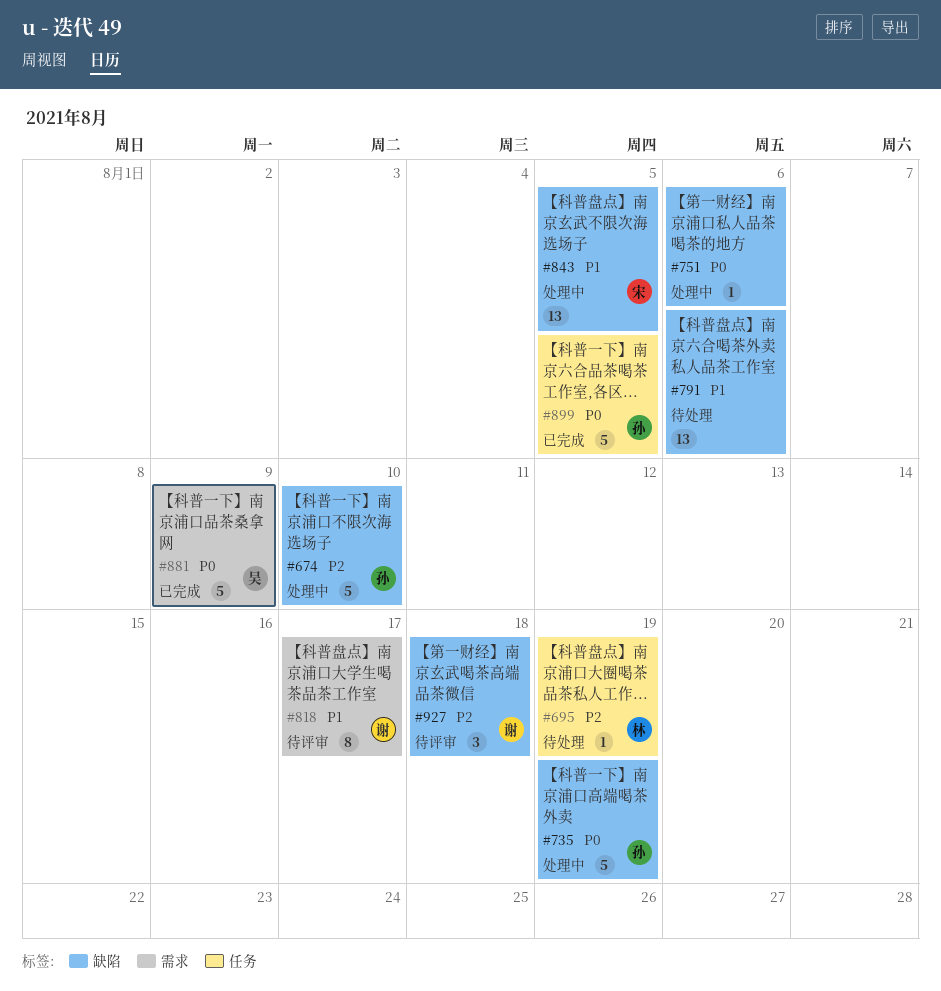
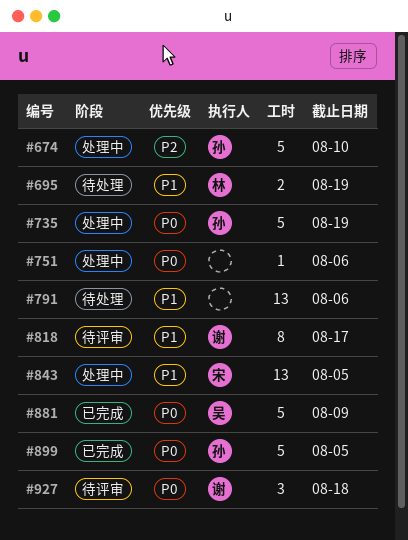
#695, priority: P2 -> P1
#695, estimate: 1 -> 2
#927, priority: P2 -> P0

